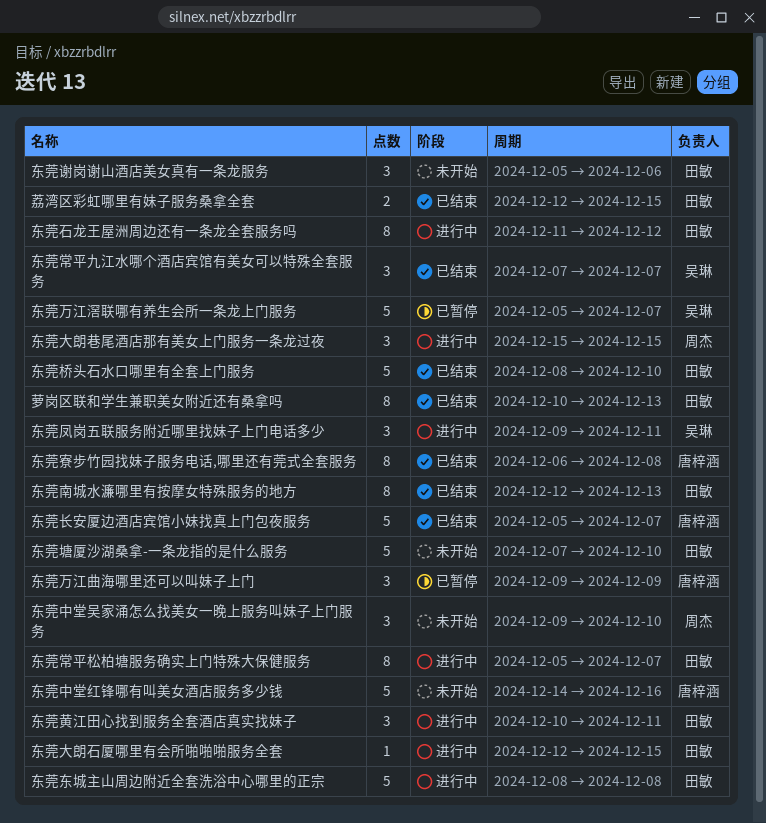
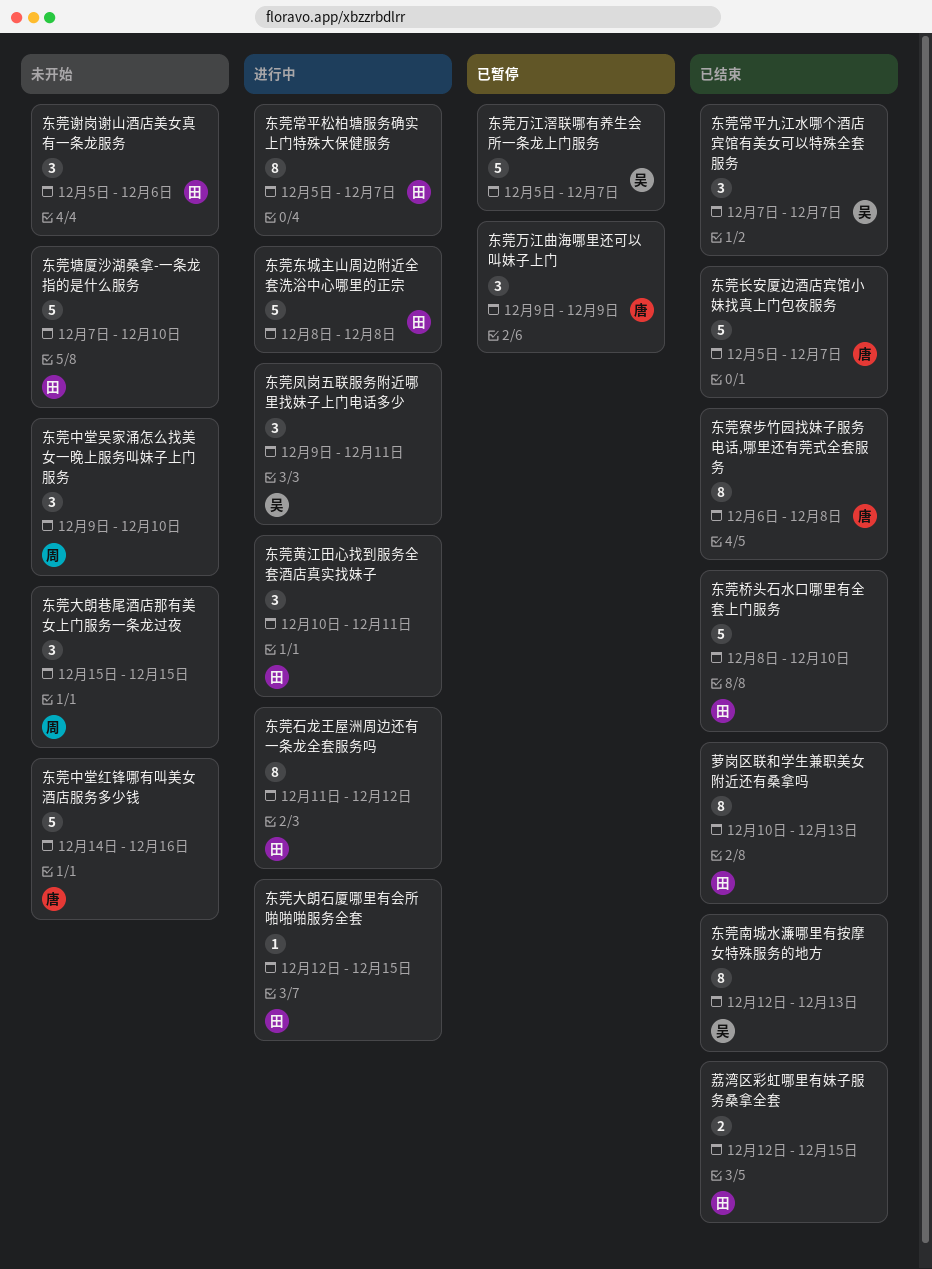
东莞南城水濂哪里有按摩女特殊服务的地方, owner: 田敏 -> 吴琳
东莞大朗巷尾酒店那有美女上门服务一条龙过夜, status: 进行中 -> 未开始

